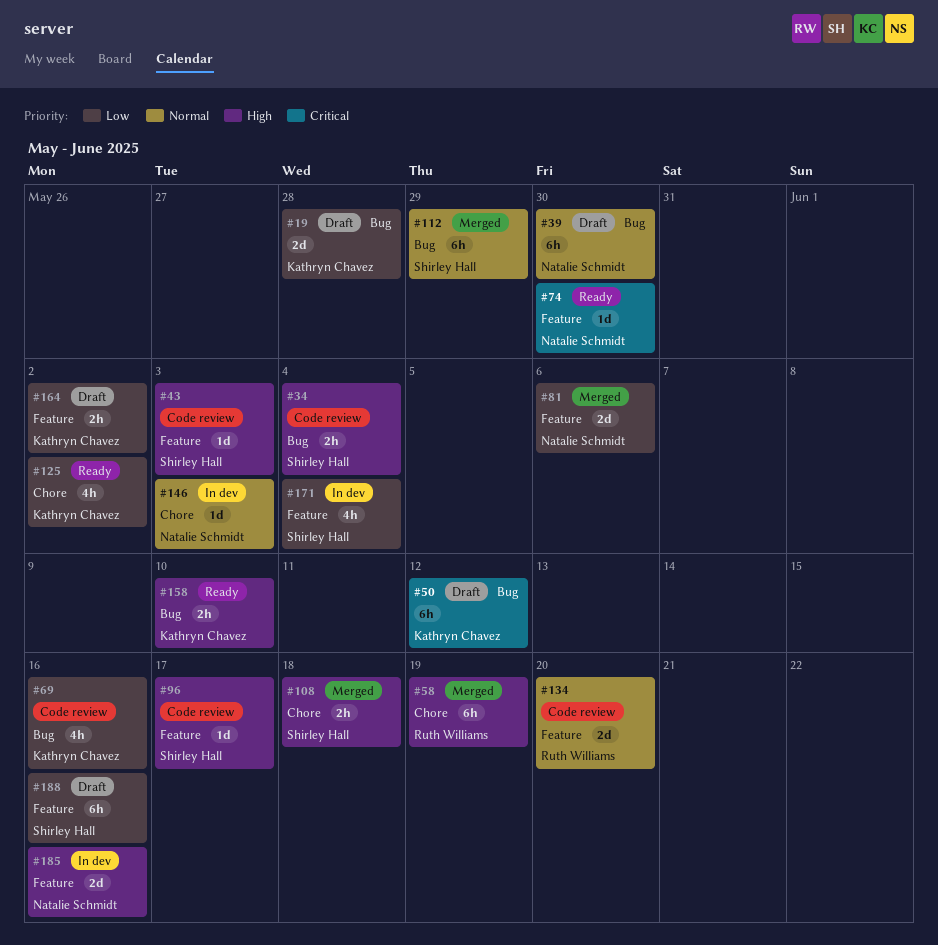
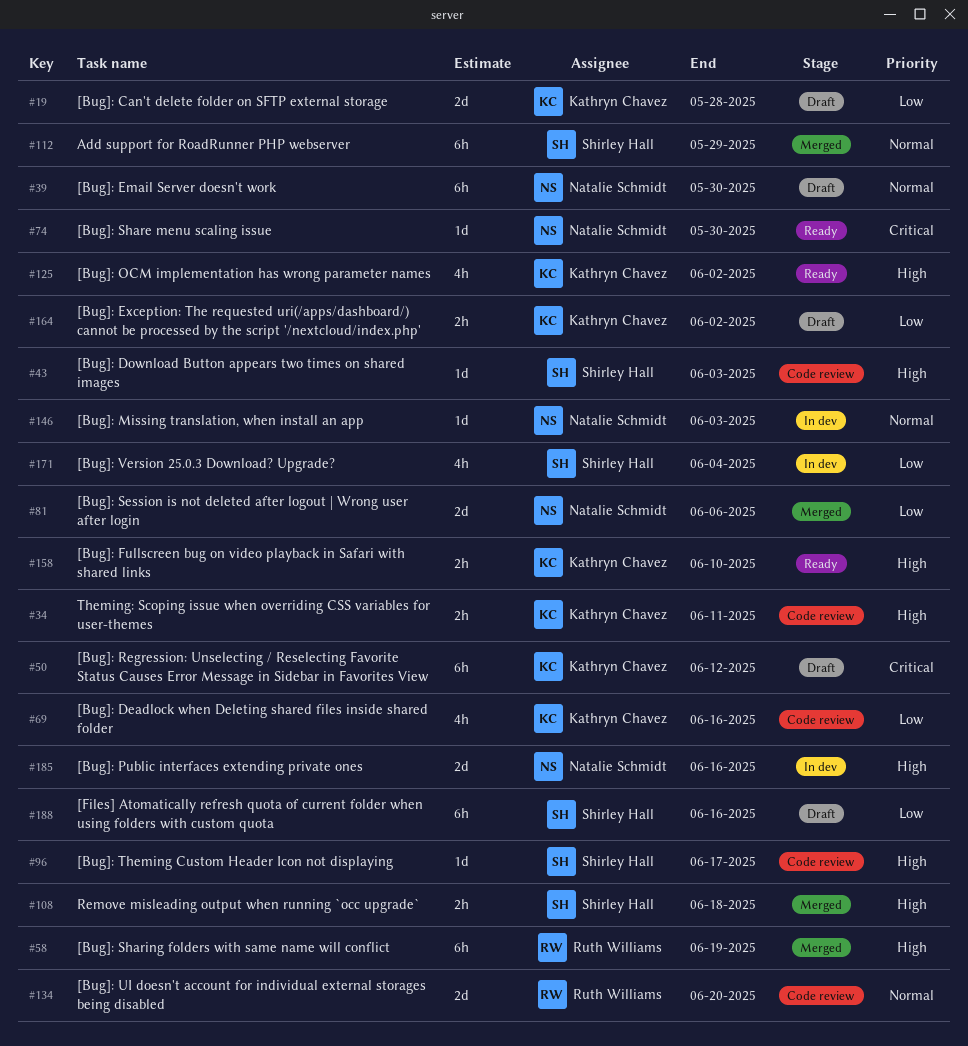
#34, owner: Shirley Hall -> Kathryn Chavez
#34, due: Jun 4 -> Jun 11
#125, priority: Low -> High

